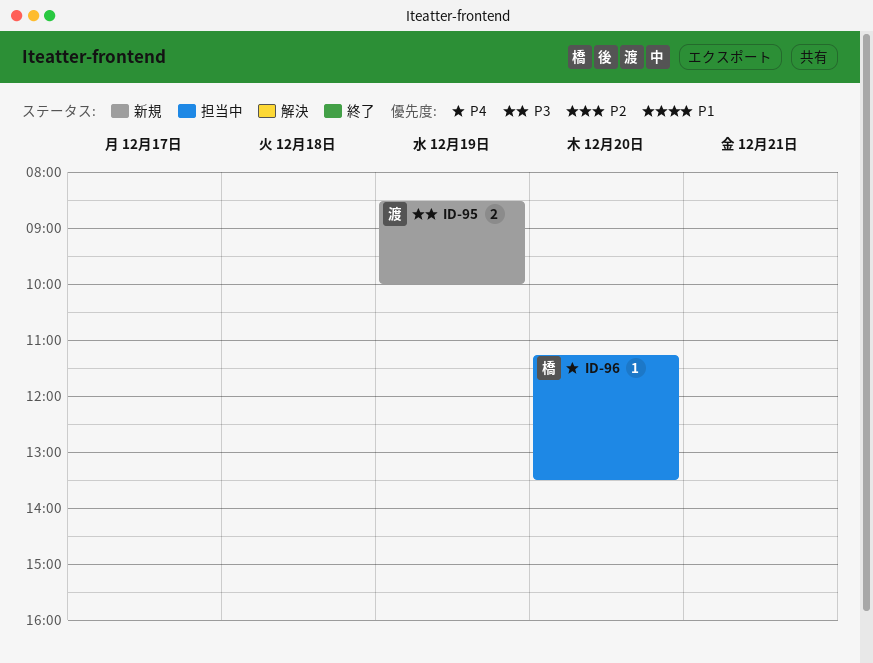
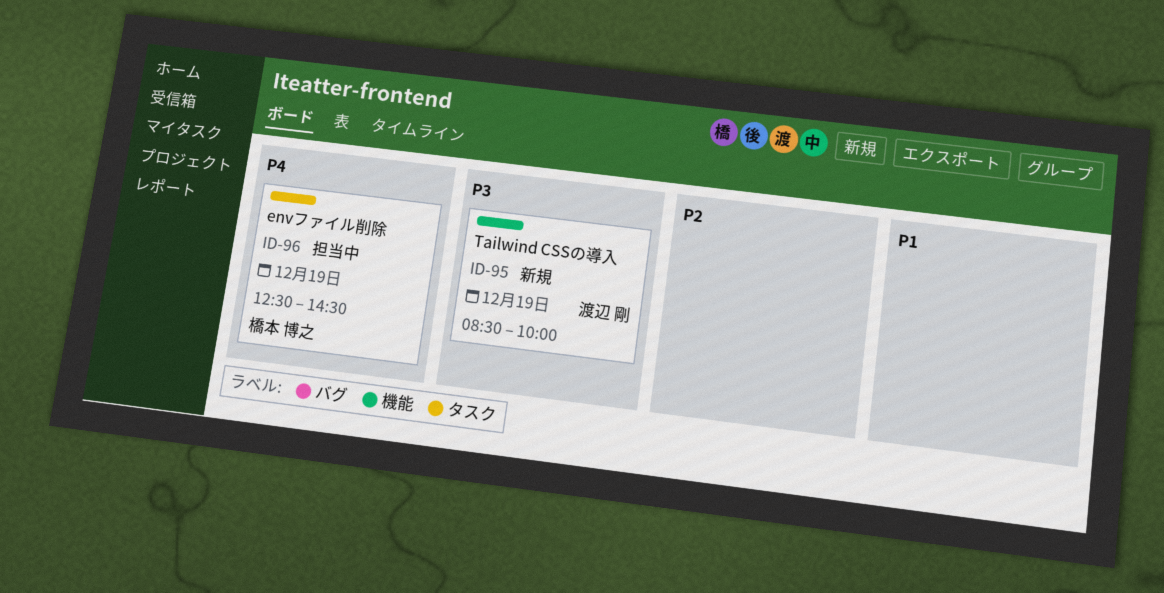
ID-96, day: Dec 20 -> Dec 19
ID-96, begins: 11:15 -> 12:30
ID-96, ends: 13:30 -> 14:30

